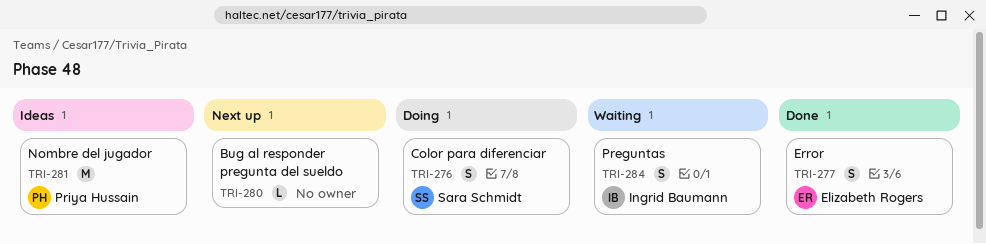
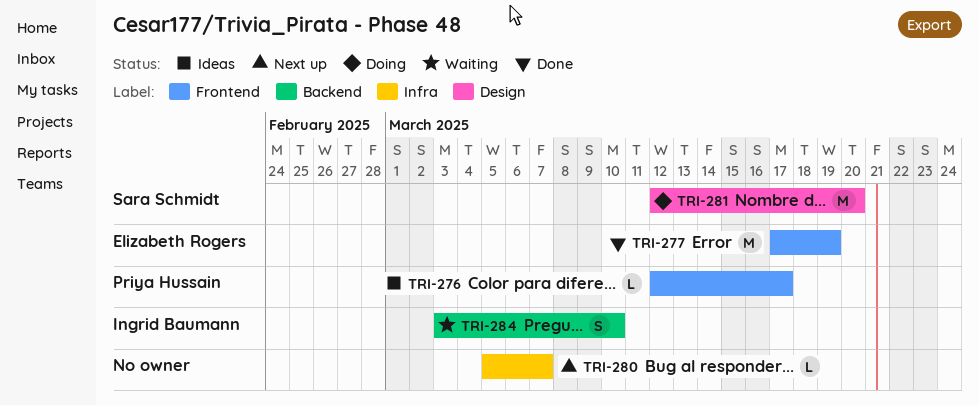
TRI-276, status: Doing -> Ideas
TRI-276, owner: Sara Schmidt -> Priya Hussain
TRI-276, estimate: S -> L
TRI-277, estimate: S -> M
TRI-281, status: Ideas -> Doing
TRI-281, owner: Priya Hussain -> Sara Schmidt

